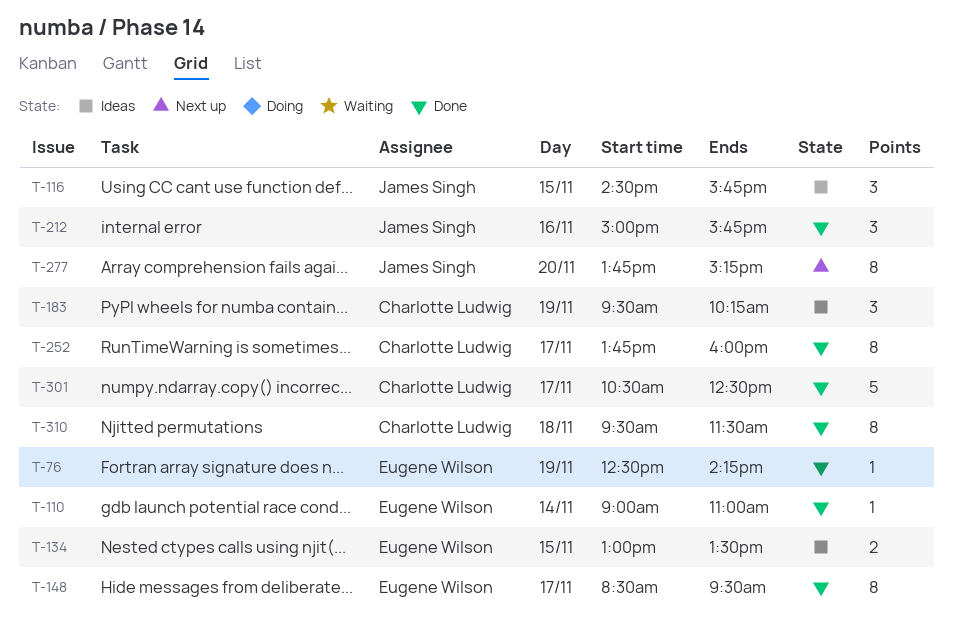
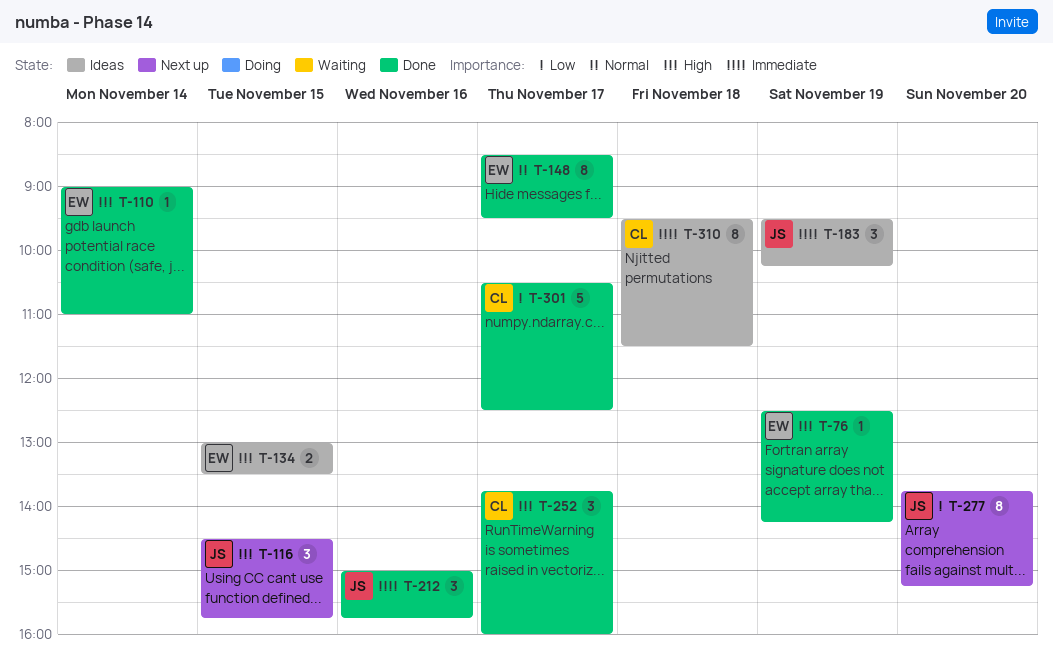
T-116, status: Ideas -> Next up
T-183, owner: Charlotte Ludwig -> James Singh
T-252, estimate: 8 -> 3
T-310, status: Done -> Ideas

